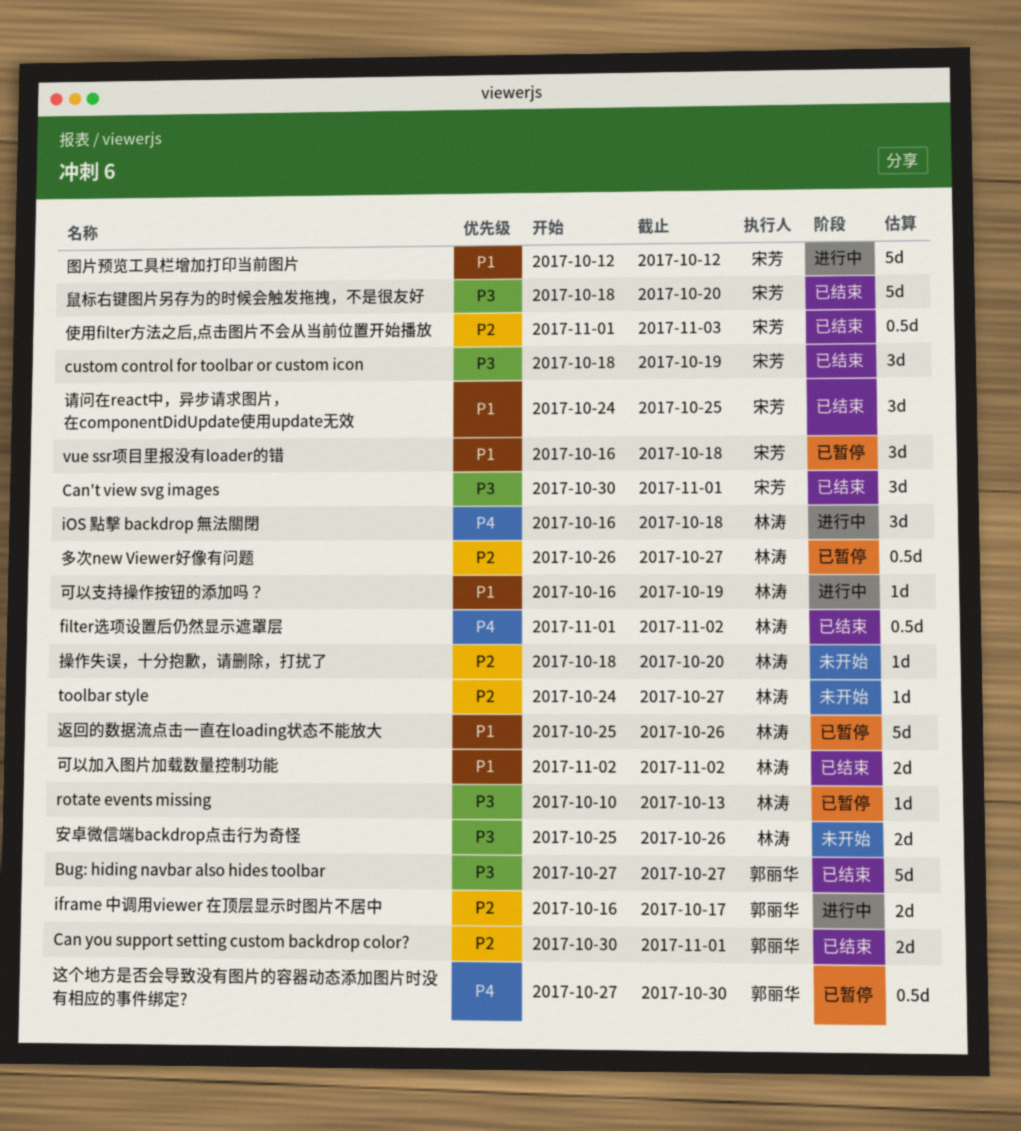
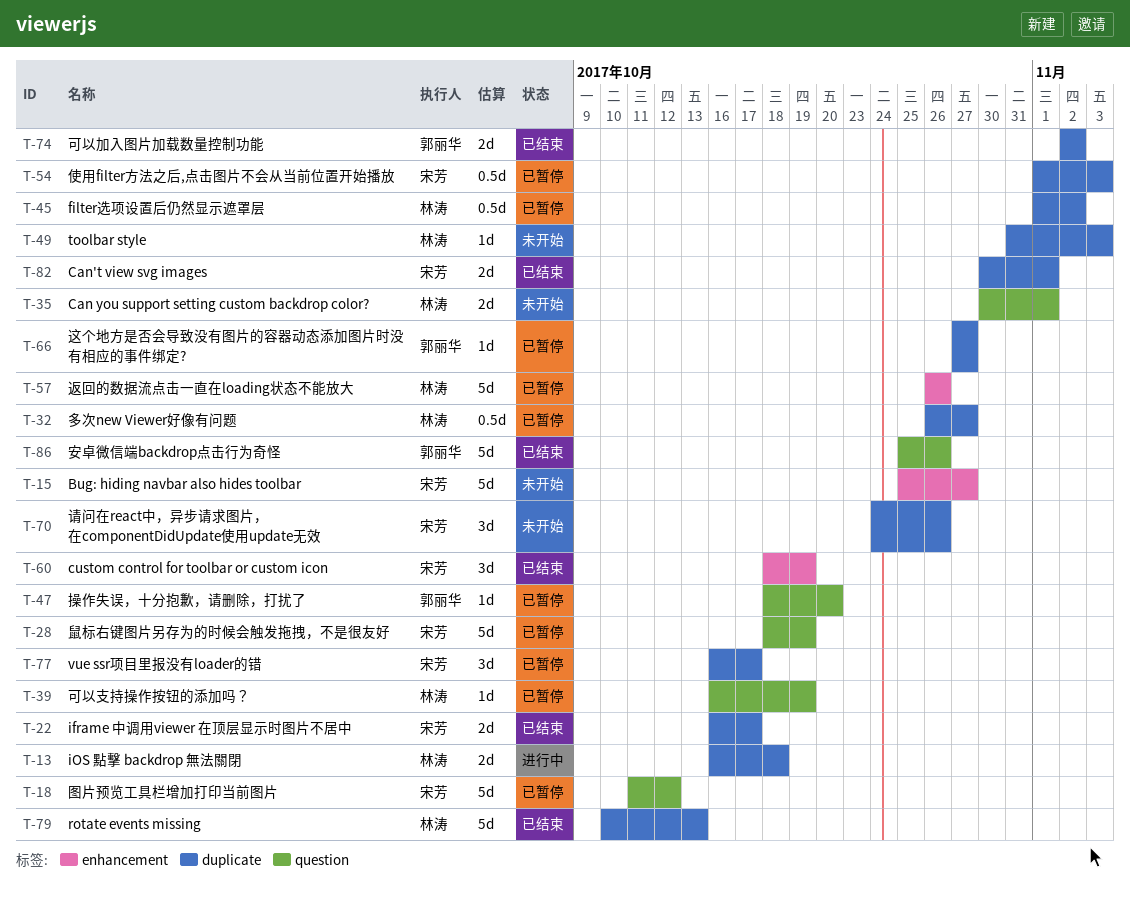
Bug: hiding navbar also hides toolbar, status: 已结束 -> 未开始
Bug: hiding navbar also hides toolbar, owner: 郭丽华 -> 宋芳
Bug: hiding navbar also hides toolbar, start: Oct 27 -> Oct 25
Can you support setting custom backdrop color?, status: 已结束 -> 未开始
Can you support setting custom backdrop color?, owner: 郭丽华 -> 林涛
Can't view svg images, estimate: 3d -> 2d
filter选项设置后仍然显示遮罩层, status: 已结束 -> 已暂停
iframe 中调用viewer 在顶层显示时图片不居中, status: 进行中 -> 已结束
iframe 中调用viewer 在顶层显示时图片不居中, owner: 郭丽华 -> 宋芳
iOS 點擊 backdrop 無法關閉, estimate: 3d -> 2d
rotate events missing, status: 已暂停 -> 已结束
rotate events missing, estimate: 1d -> 5d
toolbar style, start: Oct 24 -> Oct 31
toolbar style, due: Oct 27 -> Nov 3
vue ssr项目里报没有loader的错, due: Oct 18 -> Oct 17
使用filter方法之后,点击图片不会从当前位置开始播放, status: 已结束 -> 已暂停
可以加入图片加载数量控制功能, owner: 林涛 -> 郭丽华
可以支持操作按钮的添加吗？, status: 进行中 -> 已暂停
图片预览工具栏增加打印当前图片, status: 进行中 -> 已暂停
图片预览工具栏增加打印当前图片, start: Oct 12 -> Oct 11
安卓微信端backdrop点击行为奇怪, status: 未开始 -> 已结束
安卓微信端backdrop点击行为奇怪, owner: 林涛 -> 郭丽华
安卓微信端backdrop点击行为奇怪, estimate: 2d -> 5d
操作失误，十分抱歉，请删除，打扰了, status: 未开始 -> 已暂停
操作失误，十分抱歉，请删除，打扰了, owner: 林涛 -> 郭丽华
请问在react中，异步请求图片，在componentDidUpdate使用update无效, status: 已结束 -> 未开始
请问在react中，异步请求图片，在componentDidUpdate使用update无效, due: Oct 25 -> Oct 26
返回的数据流点击一直在loading状态不能放大, start: Oct 25 -> Oct 26
这个地方是否会导致没有图片的容器动态添加图片时没有相应的事件绑定?, estimate: 0.5d -> 1d
这个地方是否会导致没有图片的容器动态添加图片时没有相应的事件绑定?, due: Oct 30 -> Oct 27
鼠标右键图片另存为的时候会触发拖拽，不是很友好, status: 已结束 -> 已暂停
鼠标右键图片另存为的时候会触发拖拽，不是很友好, due: Oct 20 -> Oct 19

